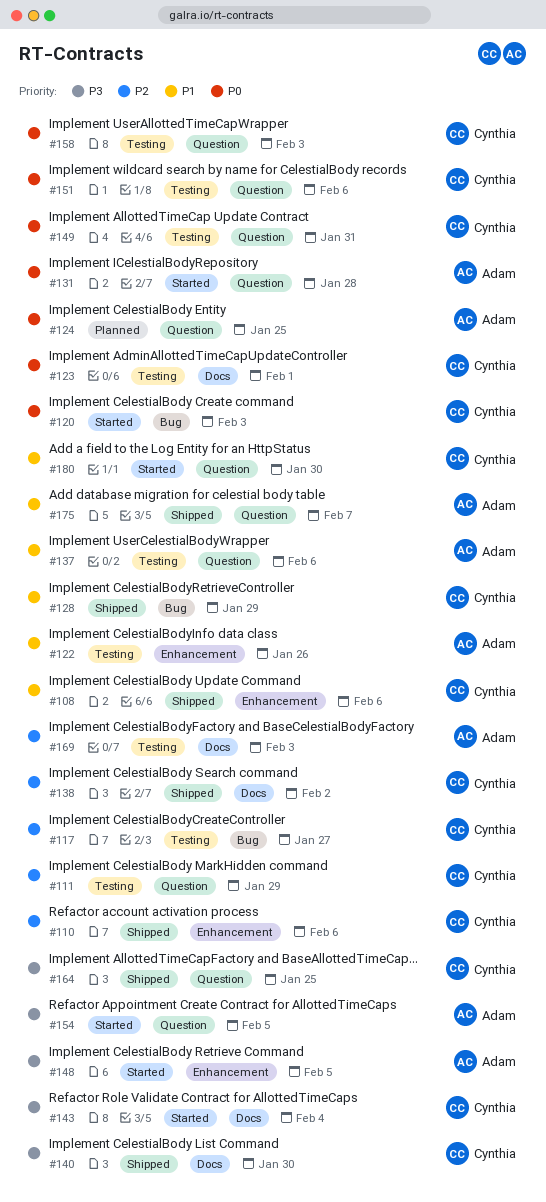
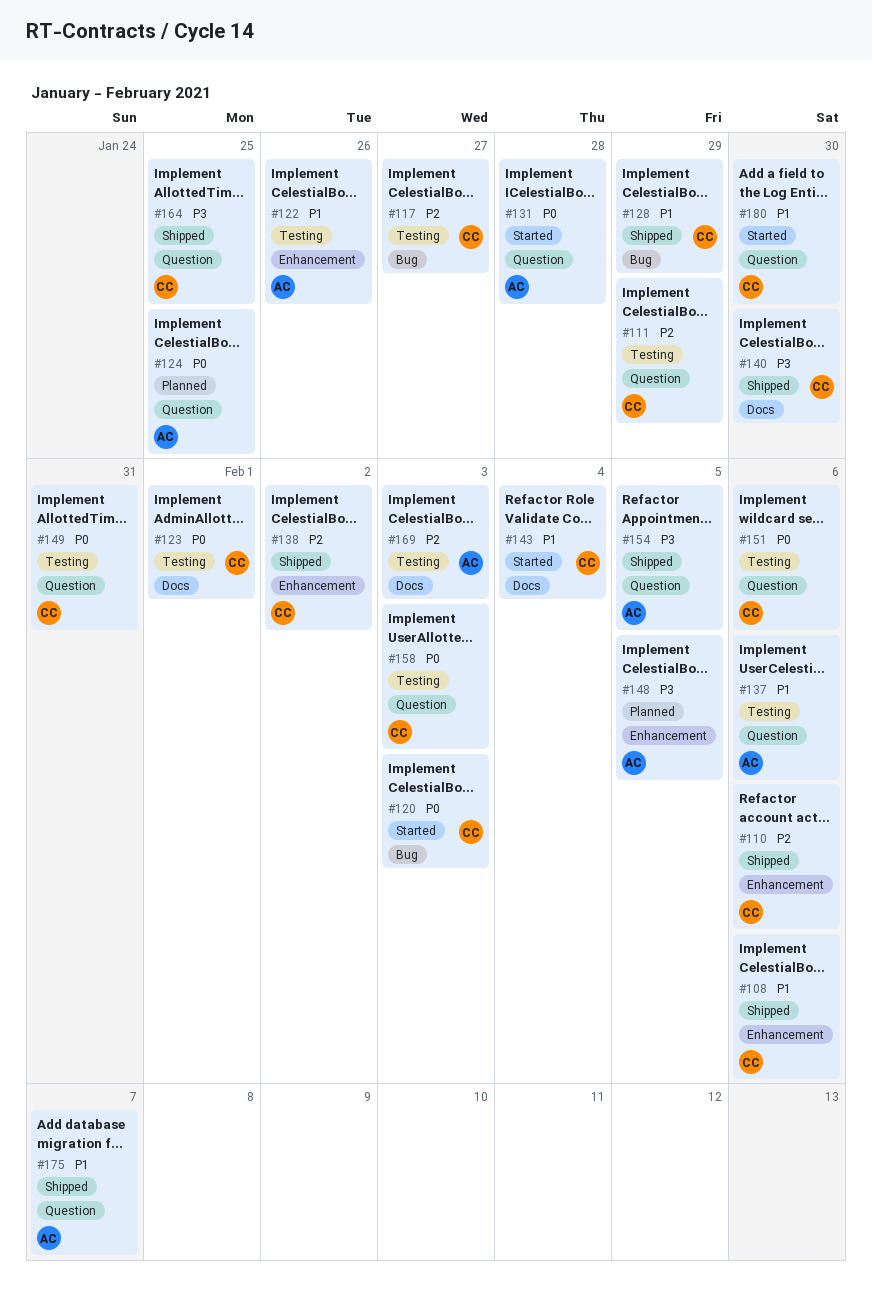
#138, label: Docs -> Enhancement
#143, priority: P3 -> P1
#148, status: Started -> Planned
#154, status: Started -> Shipped

